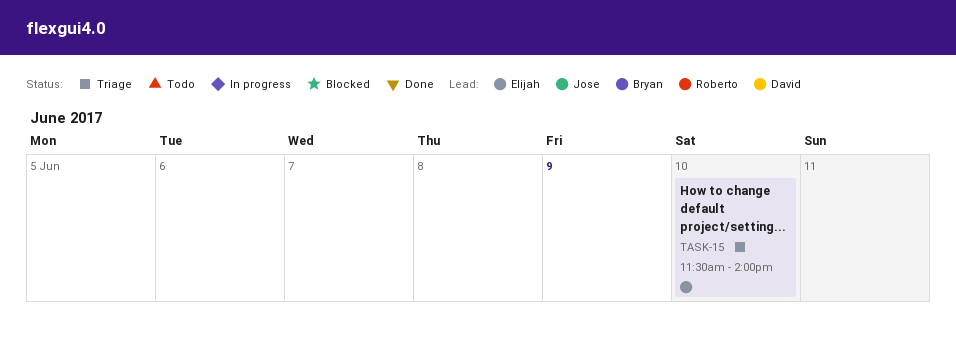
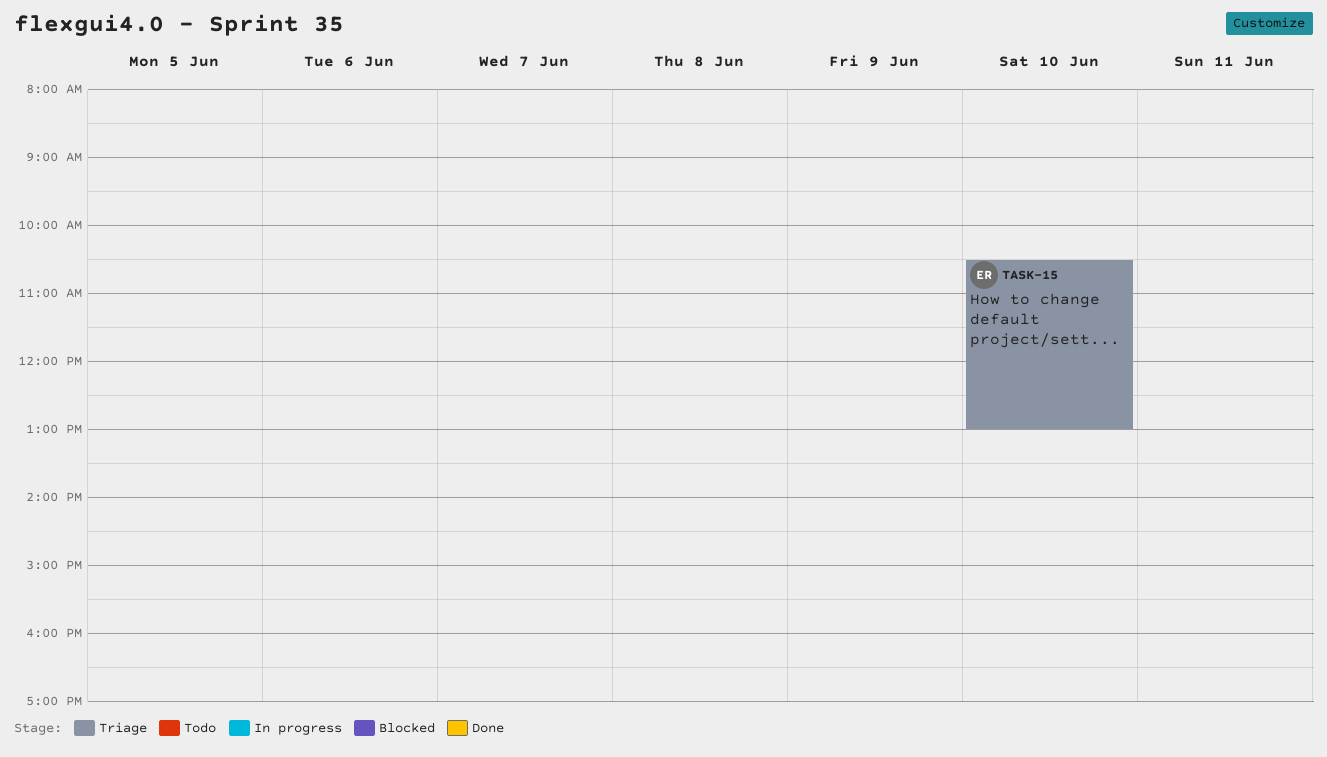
TASK-15, begins: 11:30 -> 10:30
TASK-15, ends: 14:00 -> 13:00

